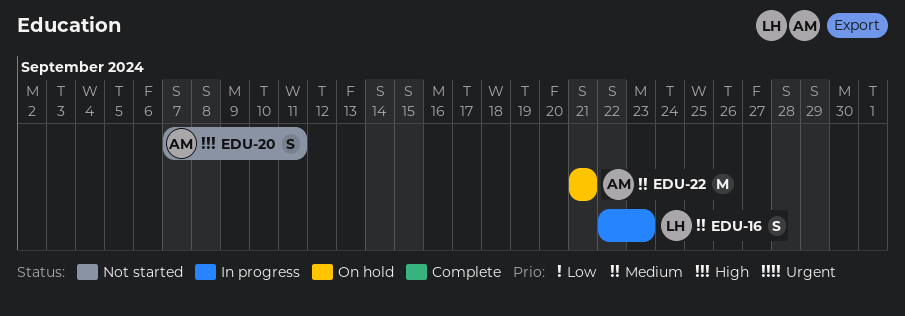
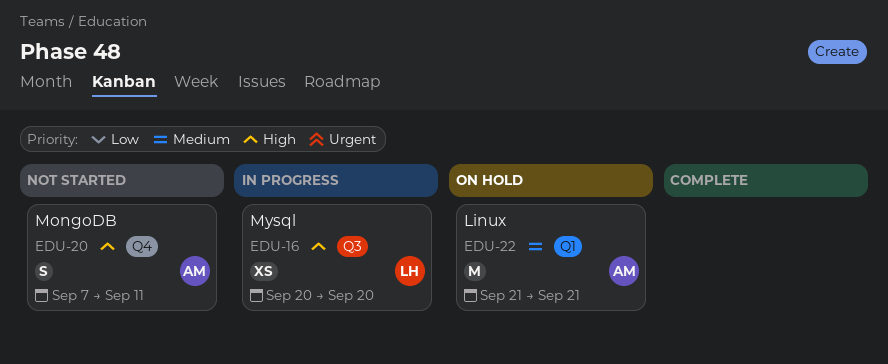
EDU-16, priority: Medium -> High
EDU-16, estimate: S -> XS
EDU-16, start: Sep 22 -> Sep 20
EDU-16, due: Sep 23 -> Sep 20

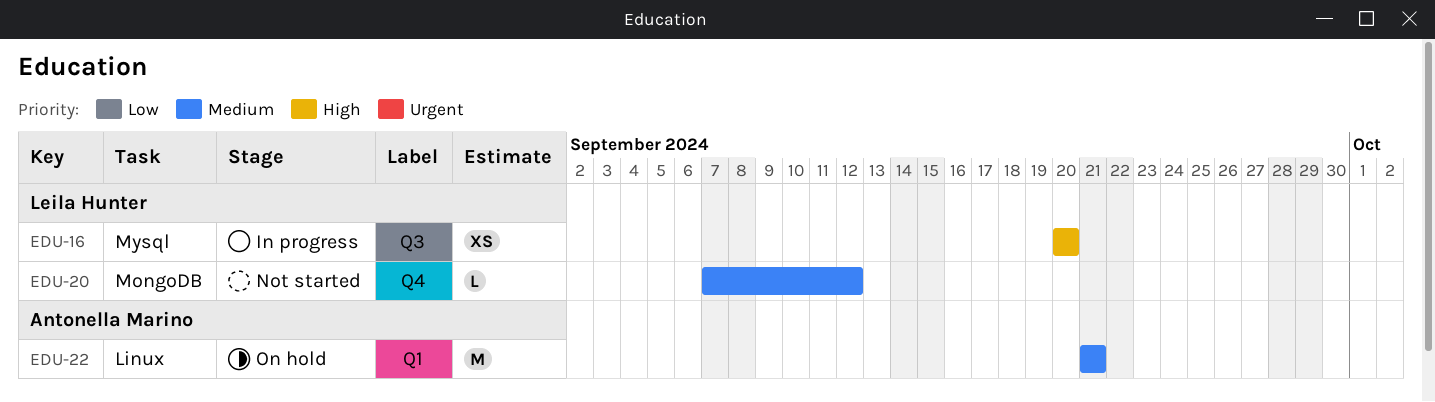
EDU-20, owner: Antonella Marino -> Leila Hunter
EDU-20, priority: High -> Medium
EDU-20, estimate: S -> L
EDU-20, due: Sep 11 -> Sep 12

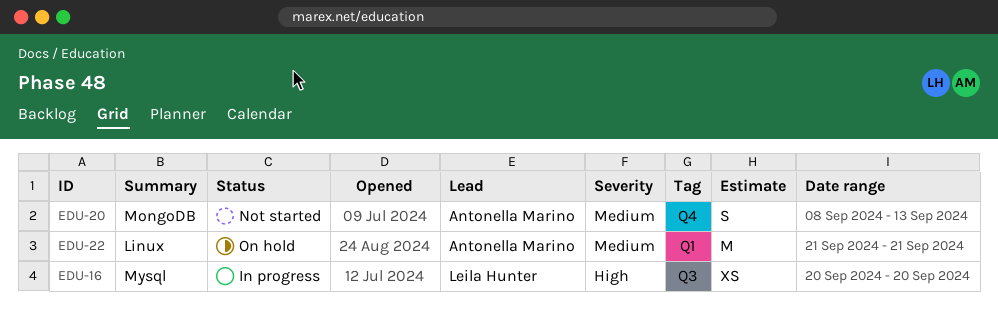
EDU-20, owner: Leila Hunter -> Antonella Marino
EDU-20, estimate: L -> S
EDU-20, start: Sep 7 -> Sep 8
EDU-20, due: Sep 12 -> Sep 13

